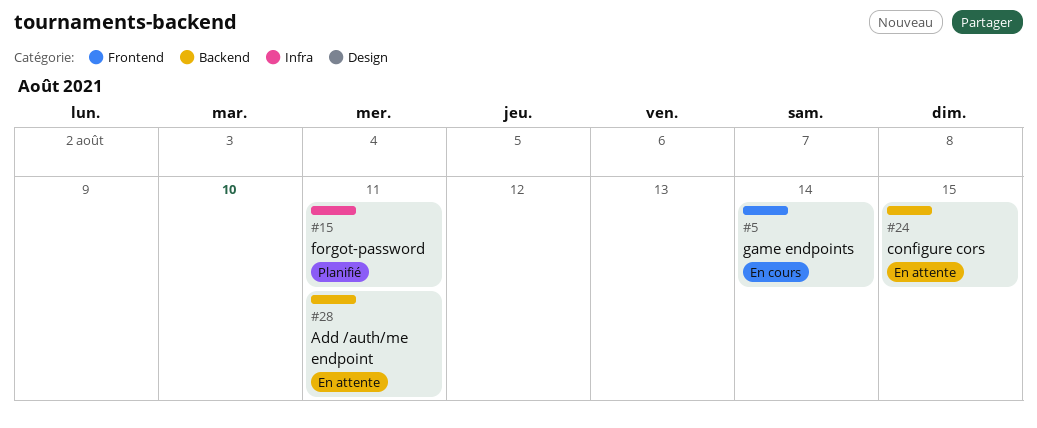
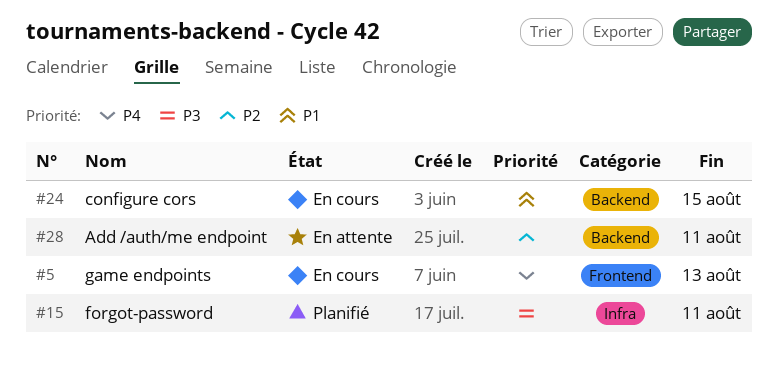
#5, due: Aug 14 -> Aug 13
#24, status: En attente -> En cours

